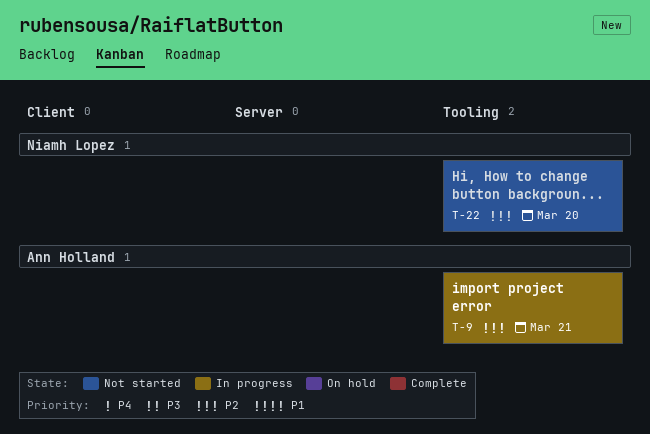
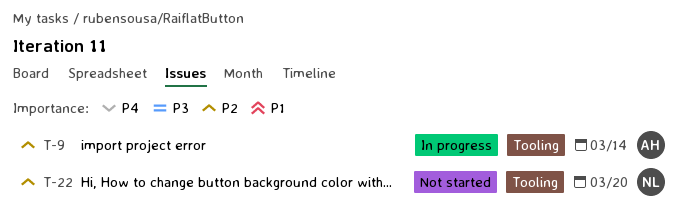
T-9, due: Mar 21 -> Mar 14

